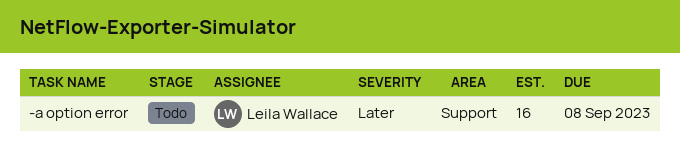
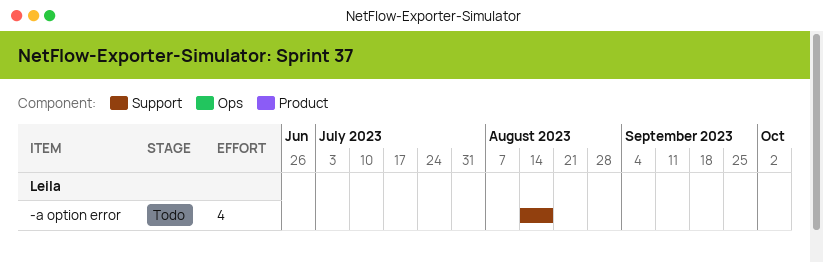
-a option error, estimate: 16 -> 4
-a option error, due: Sep 8 -> Aug 18

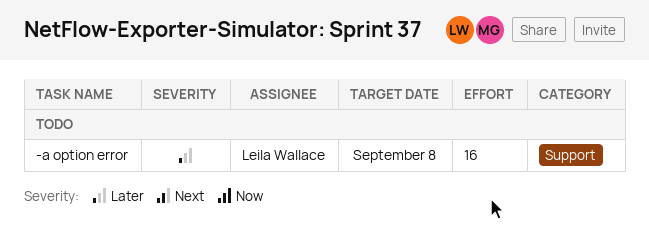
-a option error, estimate: 4 -> 16
-a option error, due: Aug 18 -> Sep 8

